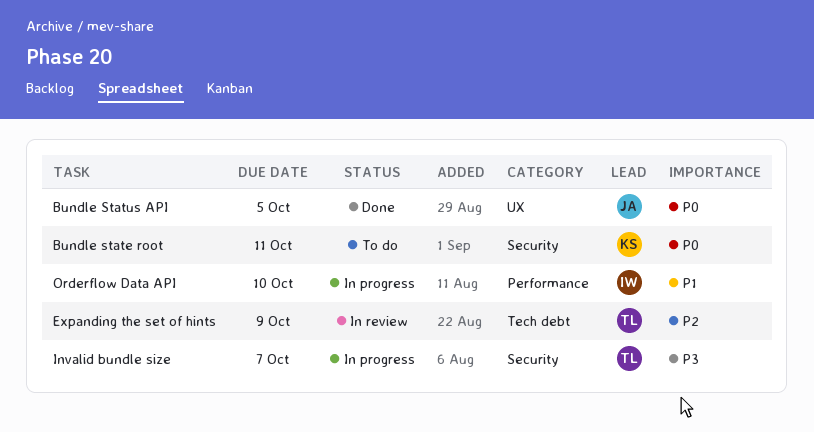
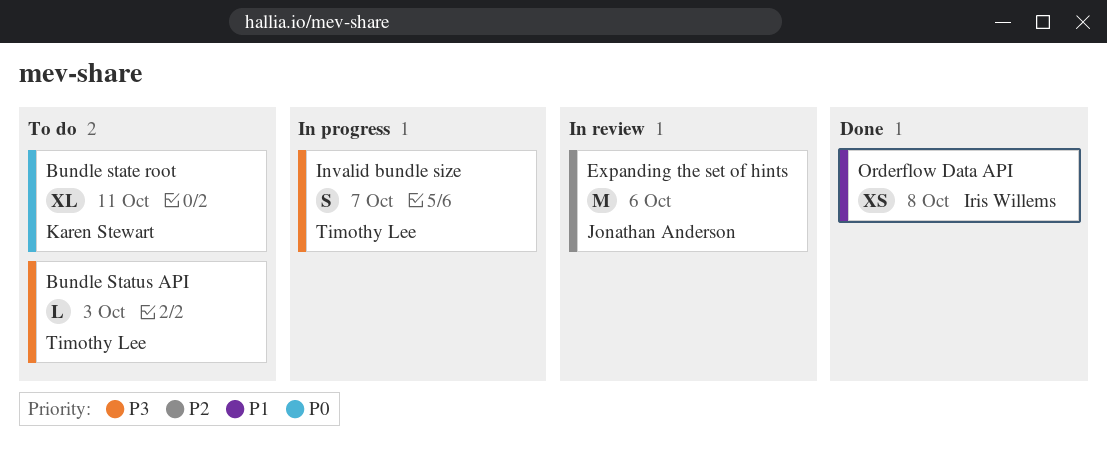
Bundle Status API, status: Done -> To do
Bundle Status API, owner: Jonathan Anderson -> Timothy Lee
Bundle Status API, priority: P0 -> P3
Bundle Status API, due: Oct 5 -> Oct 3
Expanding the set of hints, owner: Timothy Lee -> Jonathan Anderson
Expanding the set of hints, due: Oct 9 -> Oct 6
Orderflow Data API, status: In progress -> Done
Orderflow Data API, due: Oct 10 -> Oct 8

